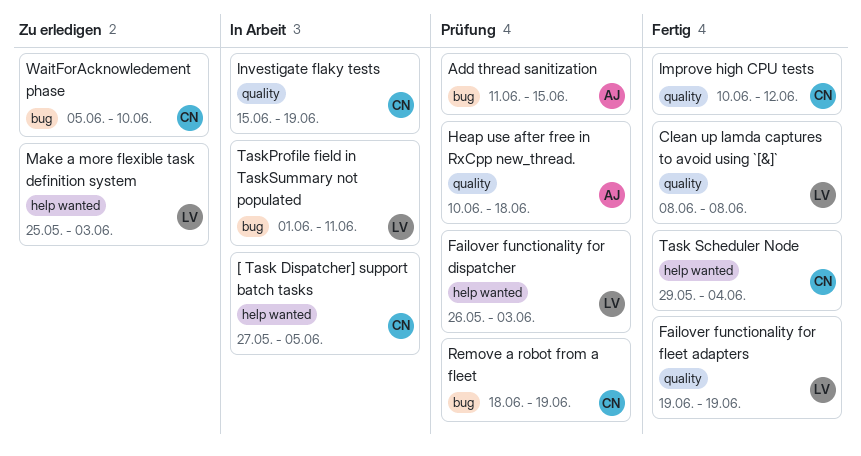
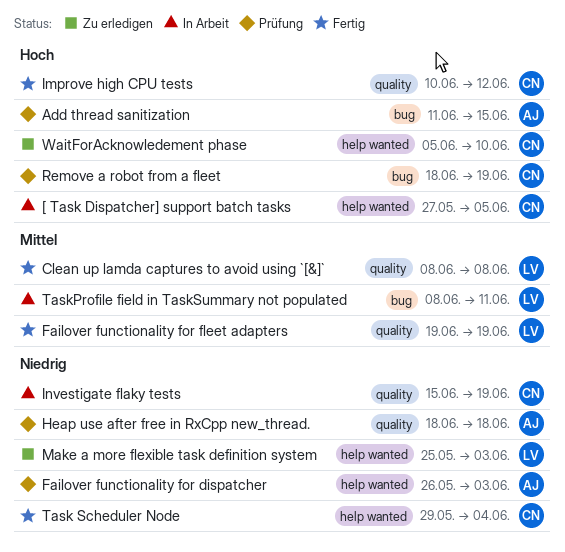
Failover functionality for dispatcher, owner: LV -> AJ
Heap use after free in RxCpp new_thread., start: Jun 10 -> Jun 18
TaskProfile field in TaskSummary not populated, start: Jun 1 -> Jun 8
WaitForAcknowledement phase, label: bug -> help wanted

